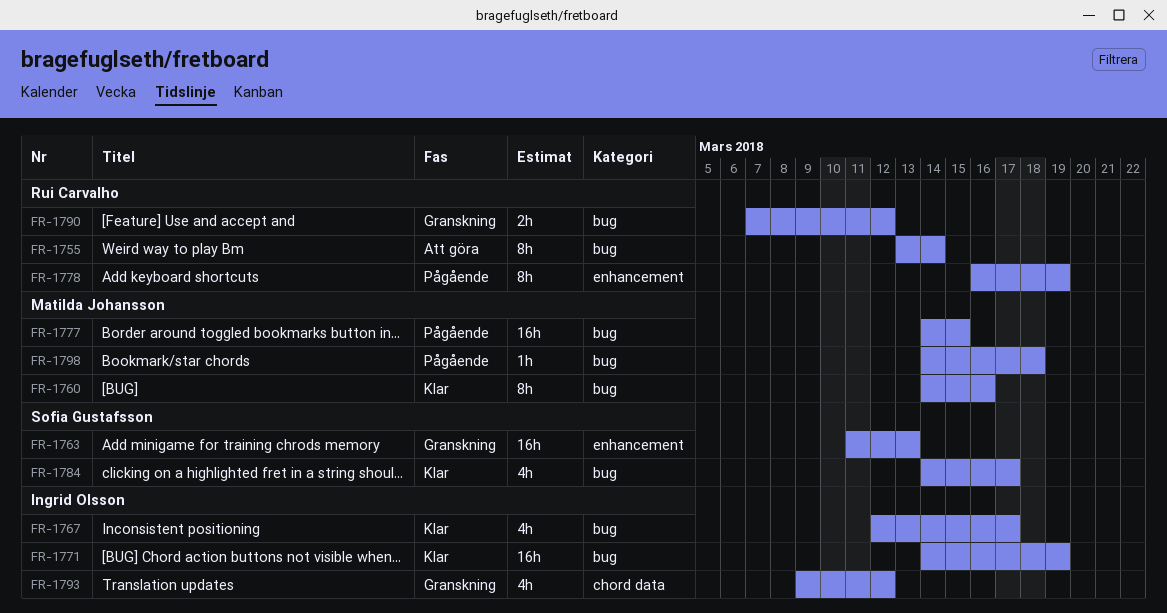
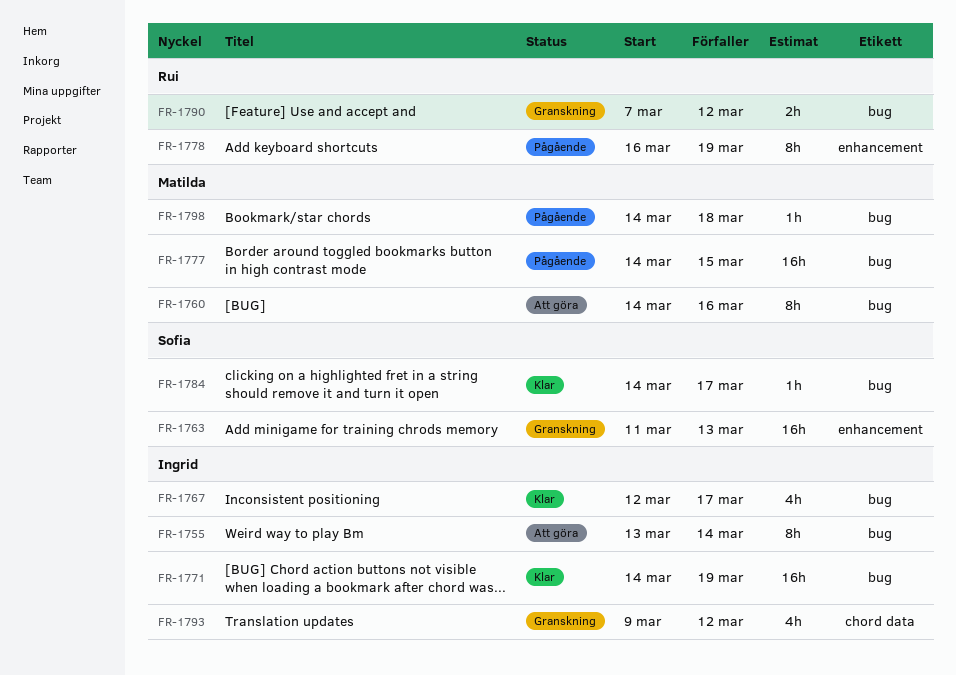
FR-1755, owner: Rui Carvalho -> Ingrid Olsson
FR-1760, status: Klar -> Att göra
FR-1784, estimate: 4h -> 1h

